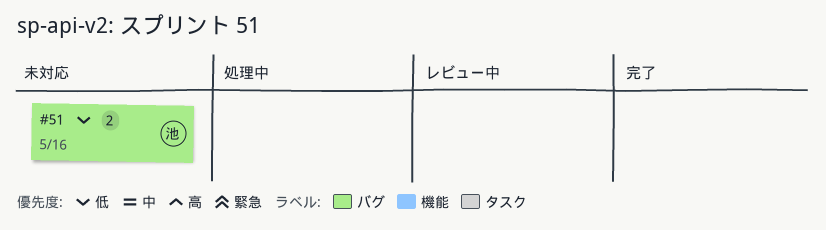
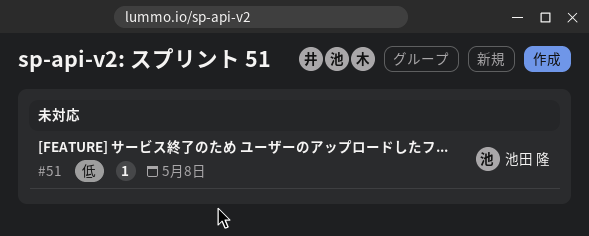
#51, estimate: 2 -> 1
#51, due: May 16 -> May 8

